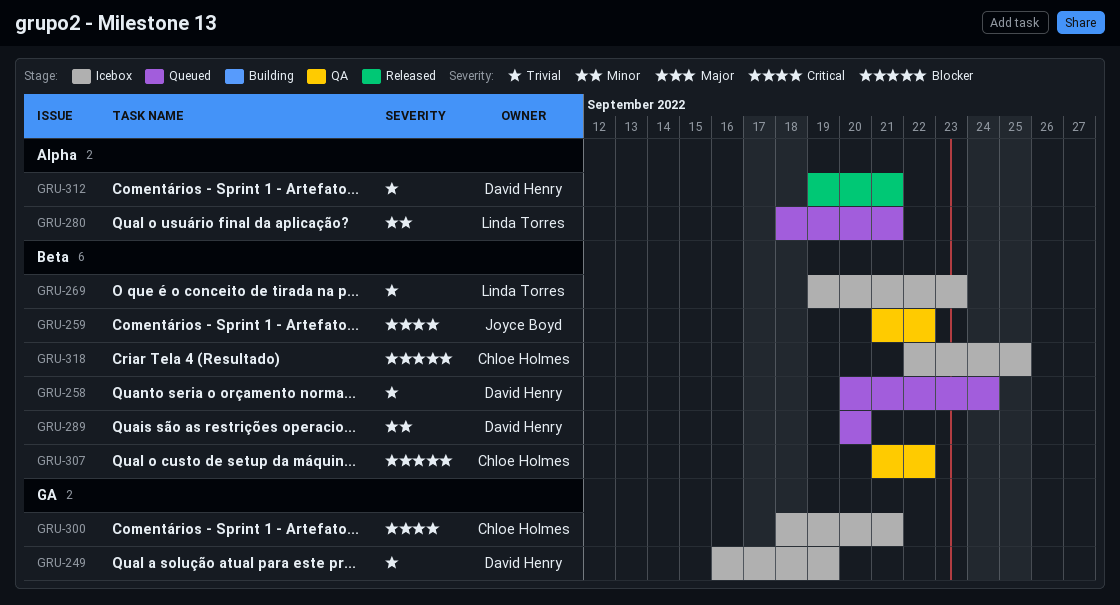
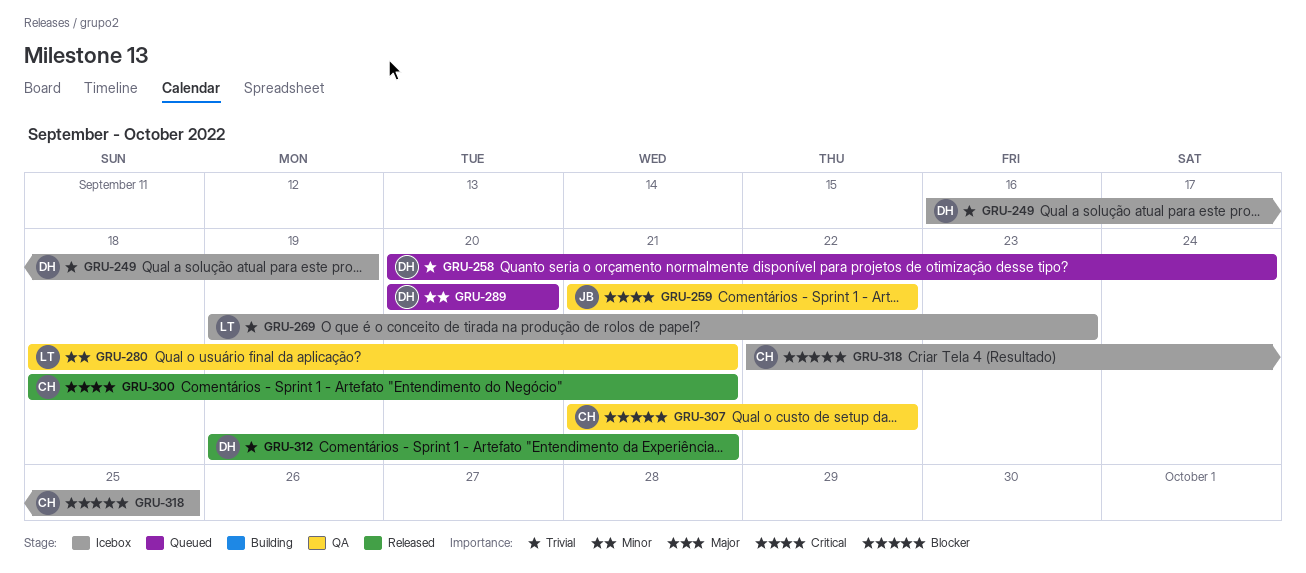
GRU-280, status: Queued -> QA
GRU-300, status: Icebox -> Released

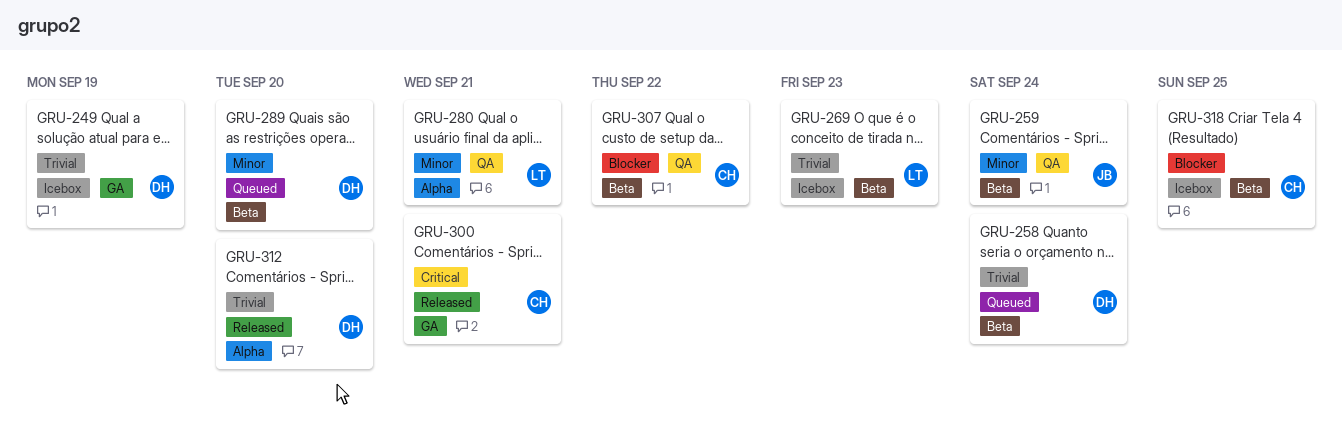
GRU-259, priority: Critical -> Minor
GRU-259, due: Sep 22 -> Sep 24
GRU-312, due: Sep 21 -> Sep 20

